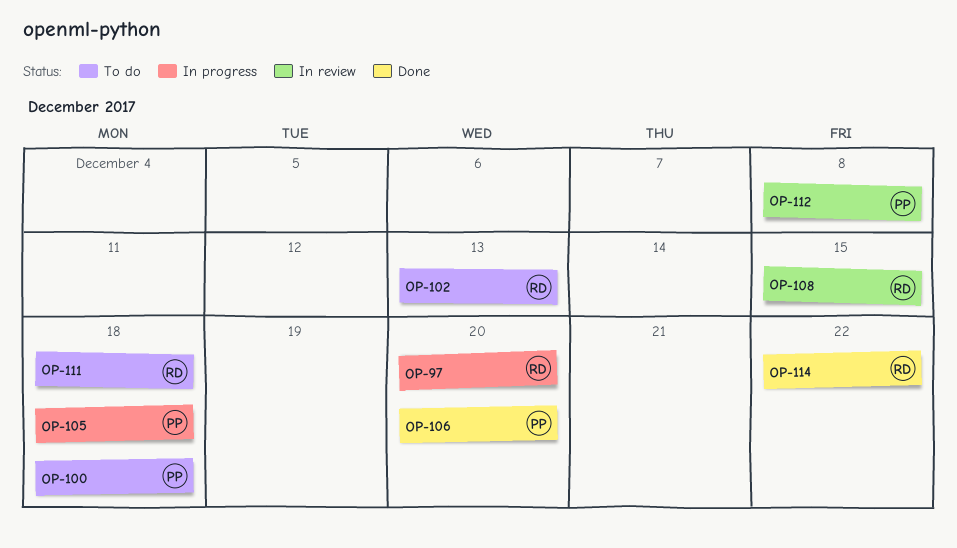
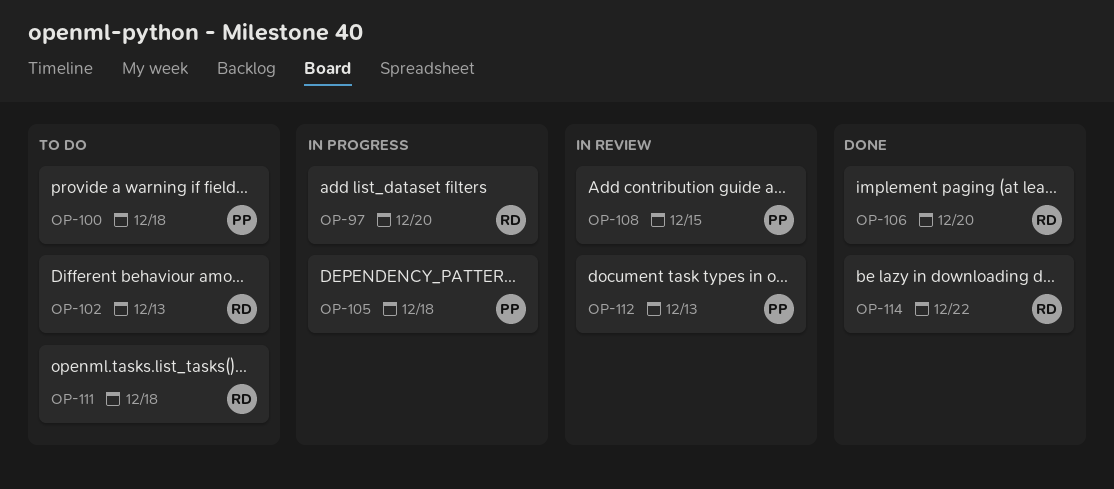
OP-106, owner: PP -> RD
OP-108, owner: RD -> PP
OP-112, due: Dec 8 -> Dec 13

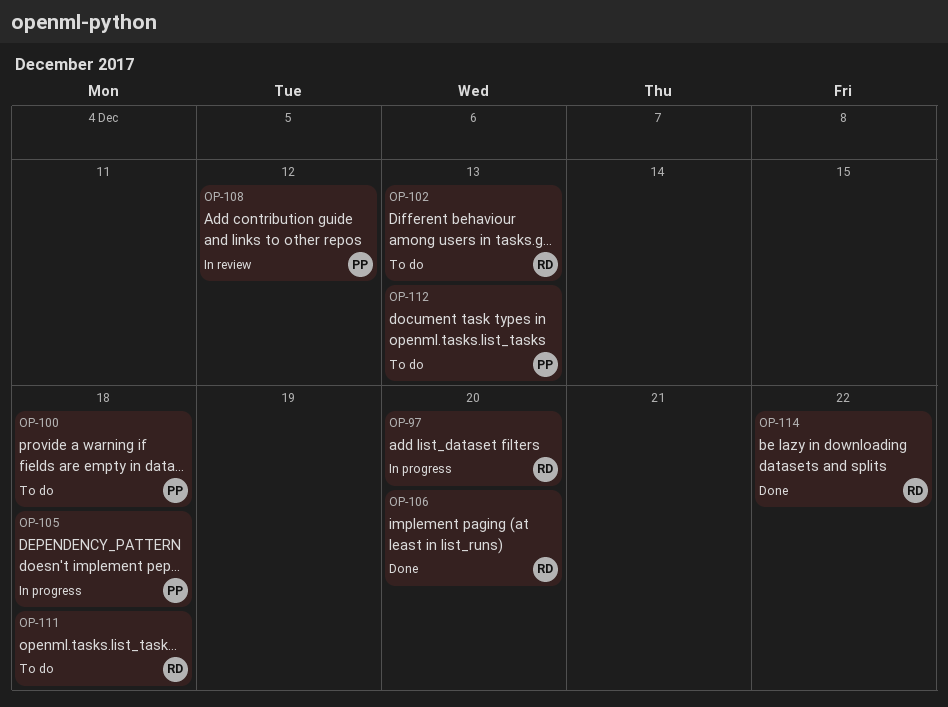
OP-108, due: Dec 15 -> Dec 12
OP-112, status: In review -> To do

